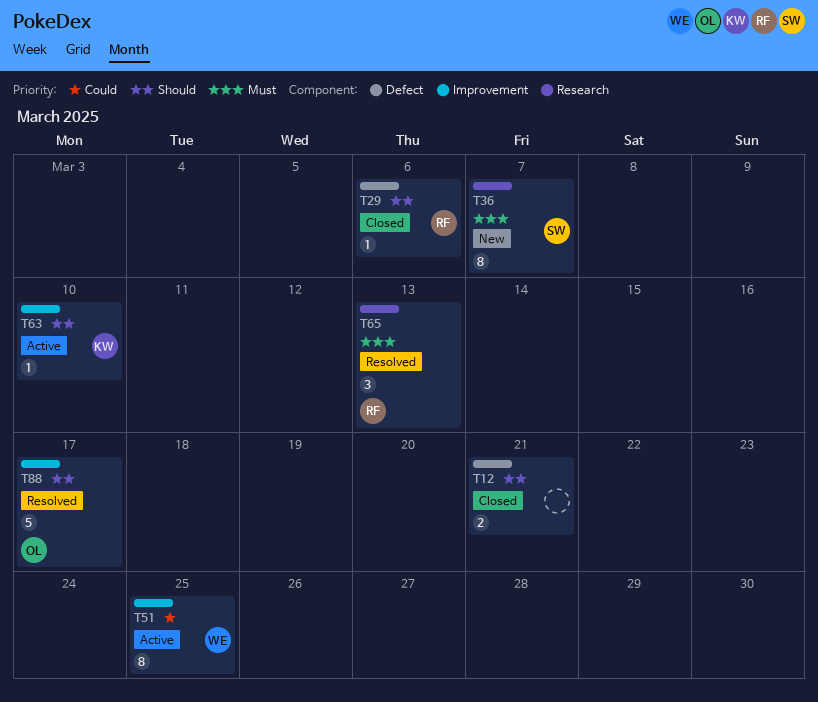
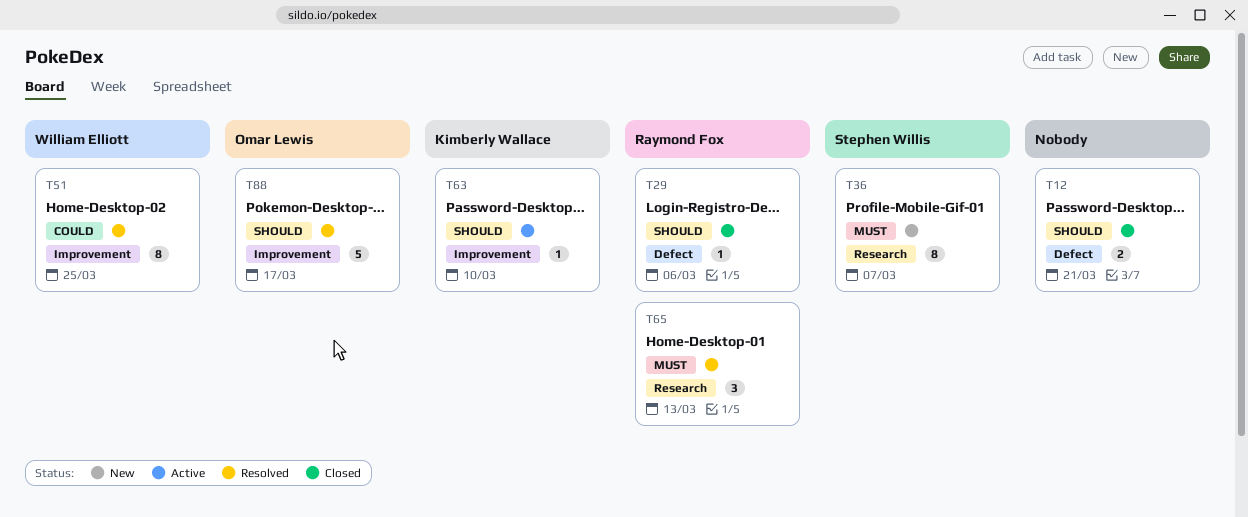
T51, status: Active -> Resolved

